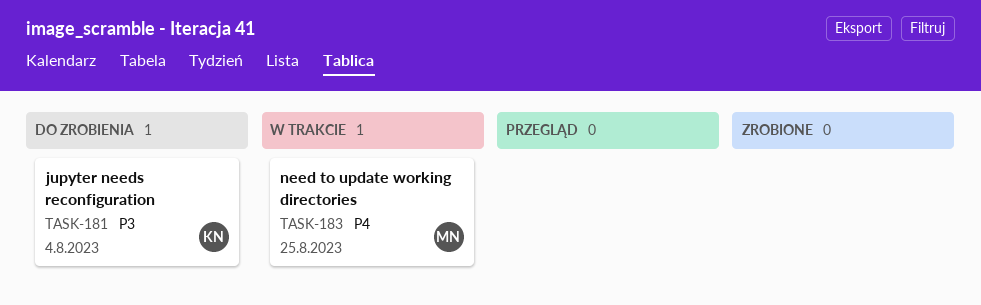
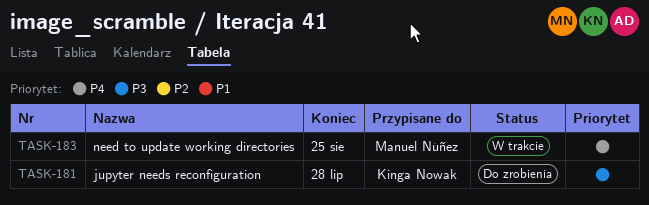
TASK-181, due: Aug 4 -> Jul 28

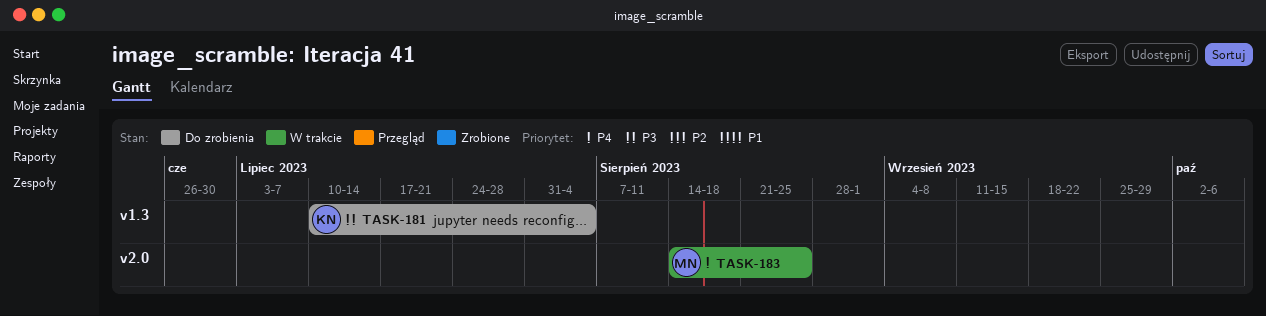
TASK-181, due: Jul 28 -> Aug 4

